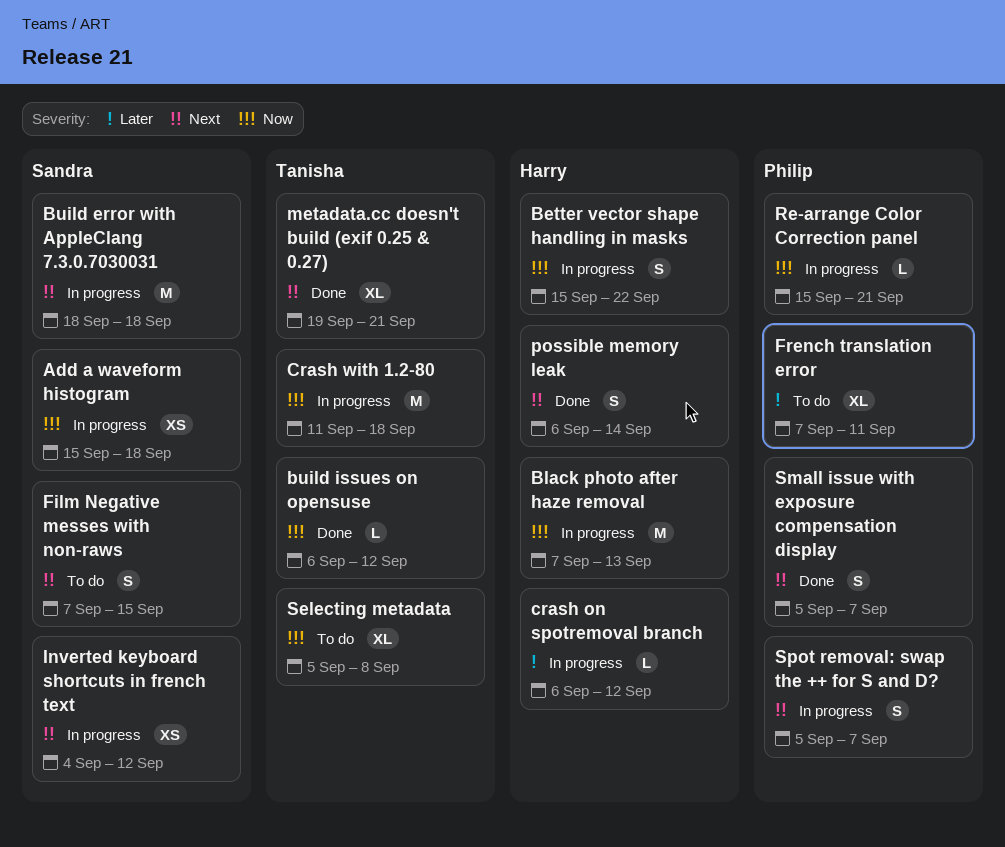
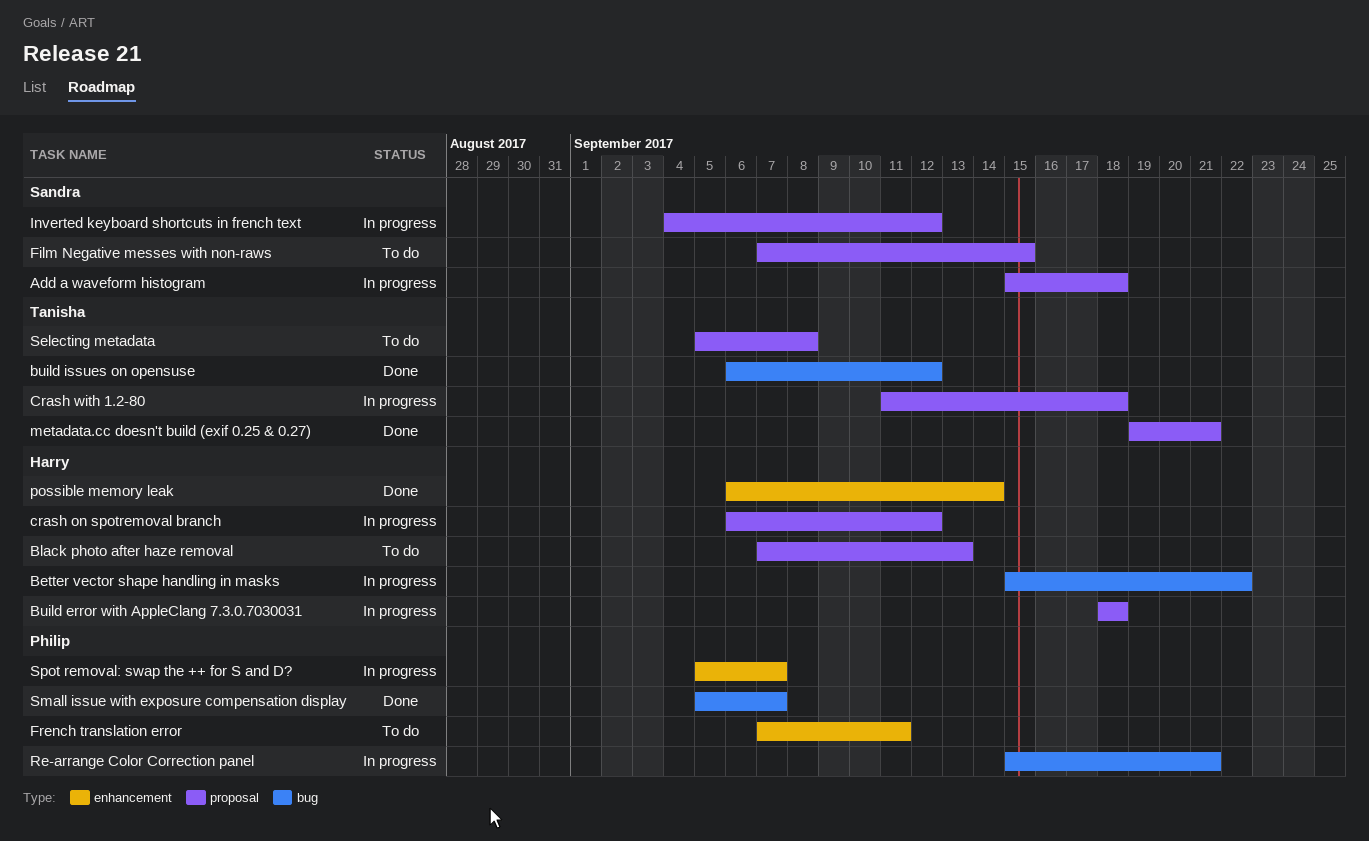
Black photo after haze removal, status: In progress -> To do
Build error with AppleClang 7.3.0.7030031, owner: Sandra -> Harry

